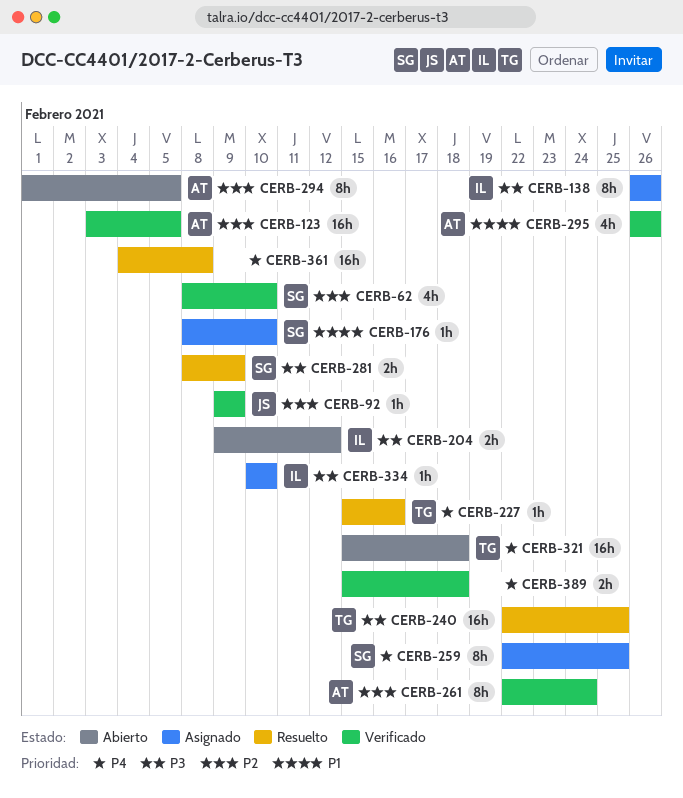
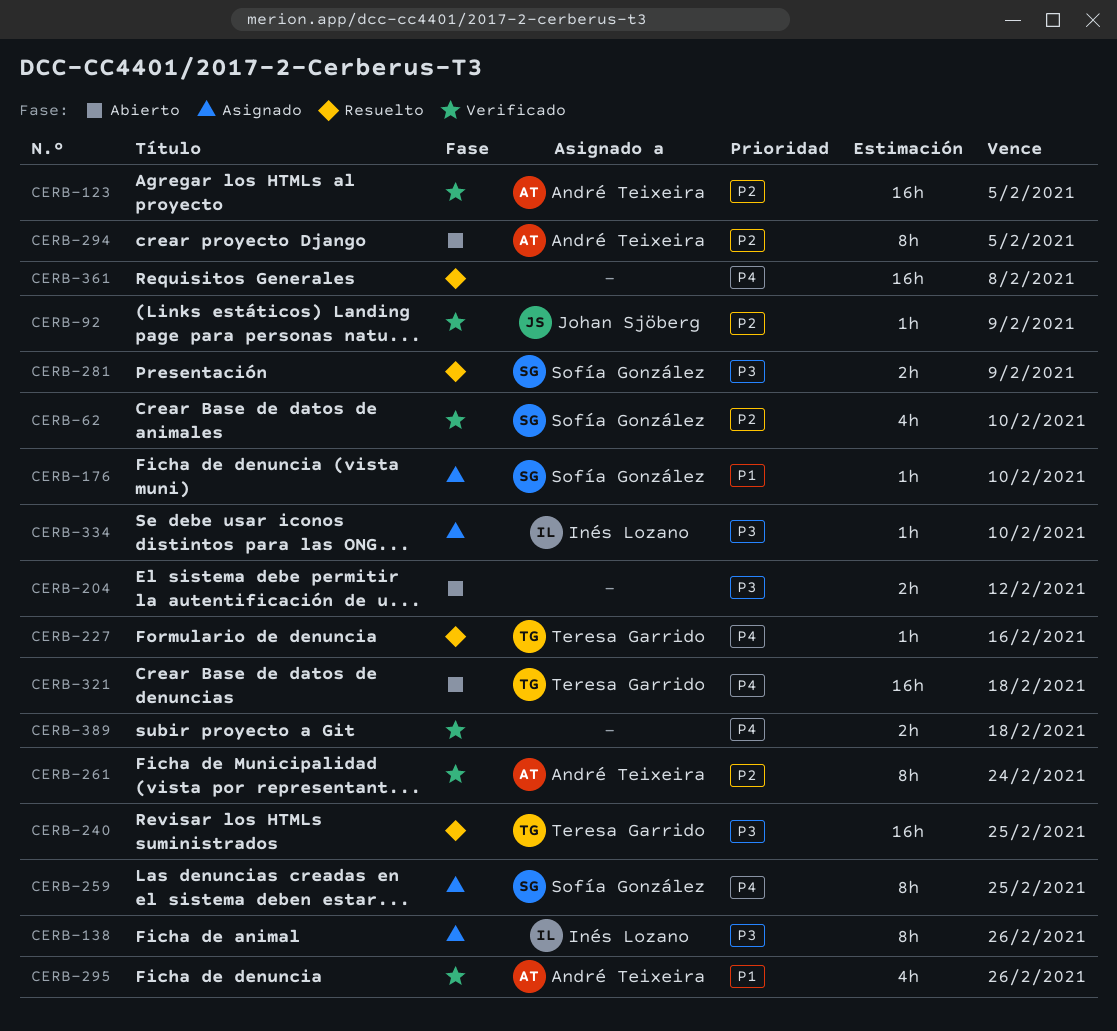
CERB-204, owner: Inés Lozano -> none

